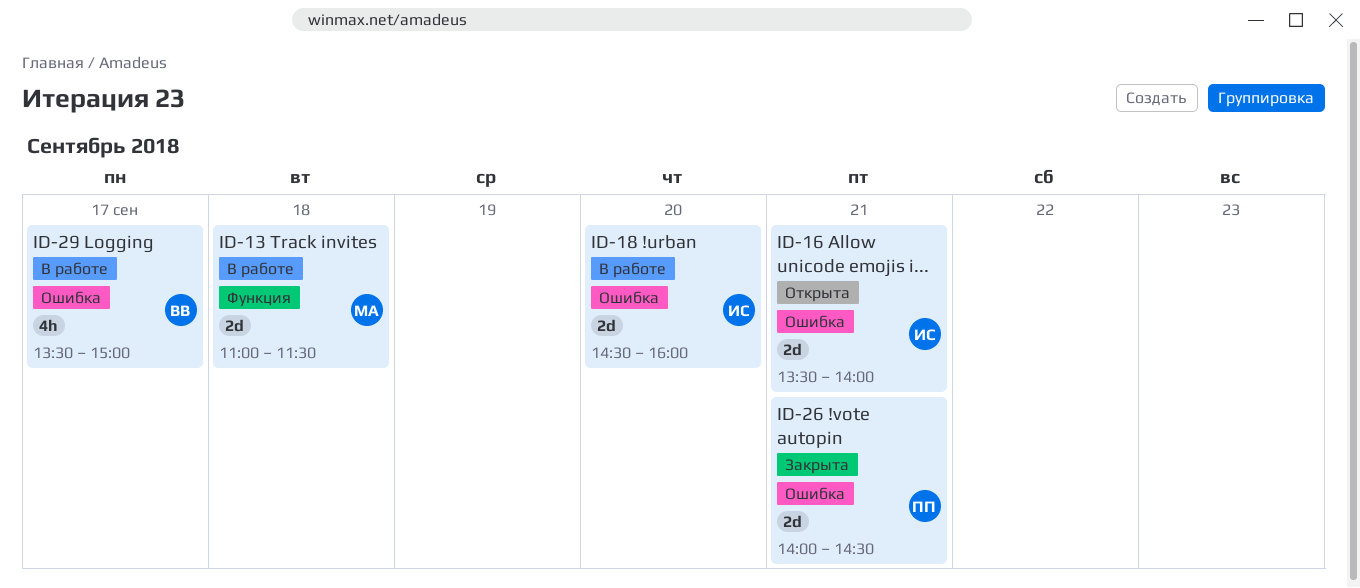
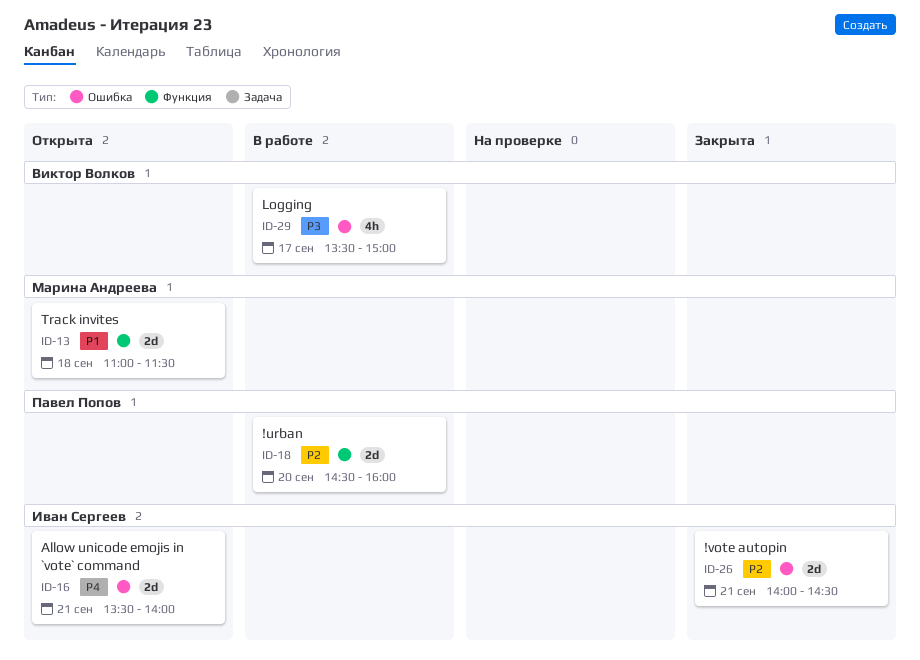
ID-13, status: В работе -> Открыта
ID-18, owner: Иван Сергеев -> Павел Попов
ID-18, label: Ошибка -> Функция
ID-26, owner: Павел Попов -> Иван Сергеев

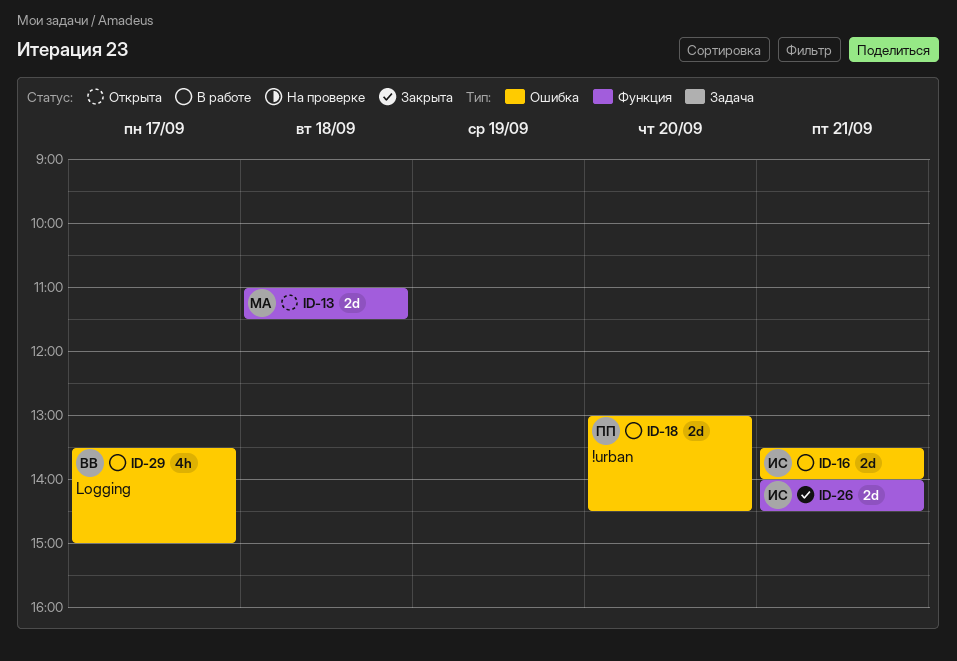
ID-16, status: Открыта -> В работе
ID-18, label: Функция -> Ошибка
ID-18, begins: 14:30 -> 13:00
ID-18, ends: 16:00 -> 14:30
ID-26, label: Ошибка -> Функция

